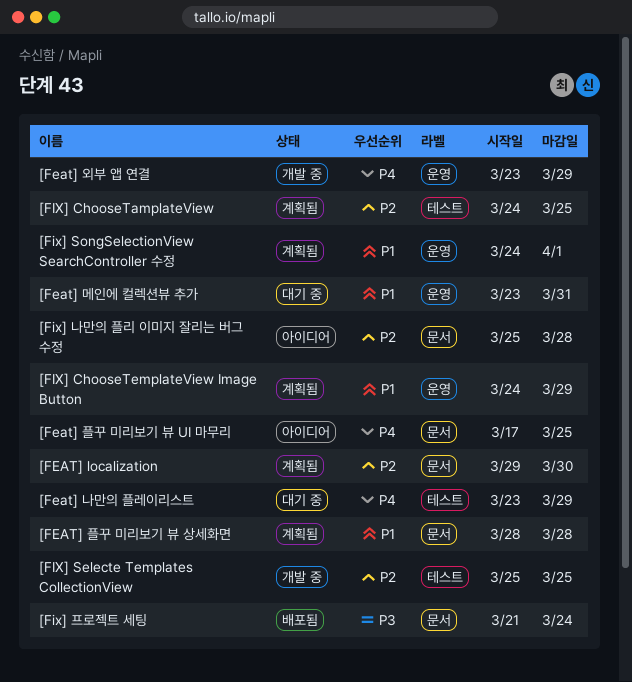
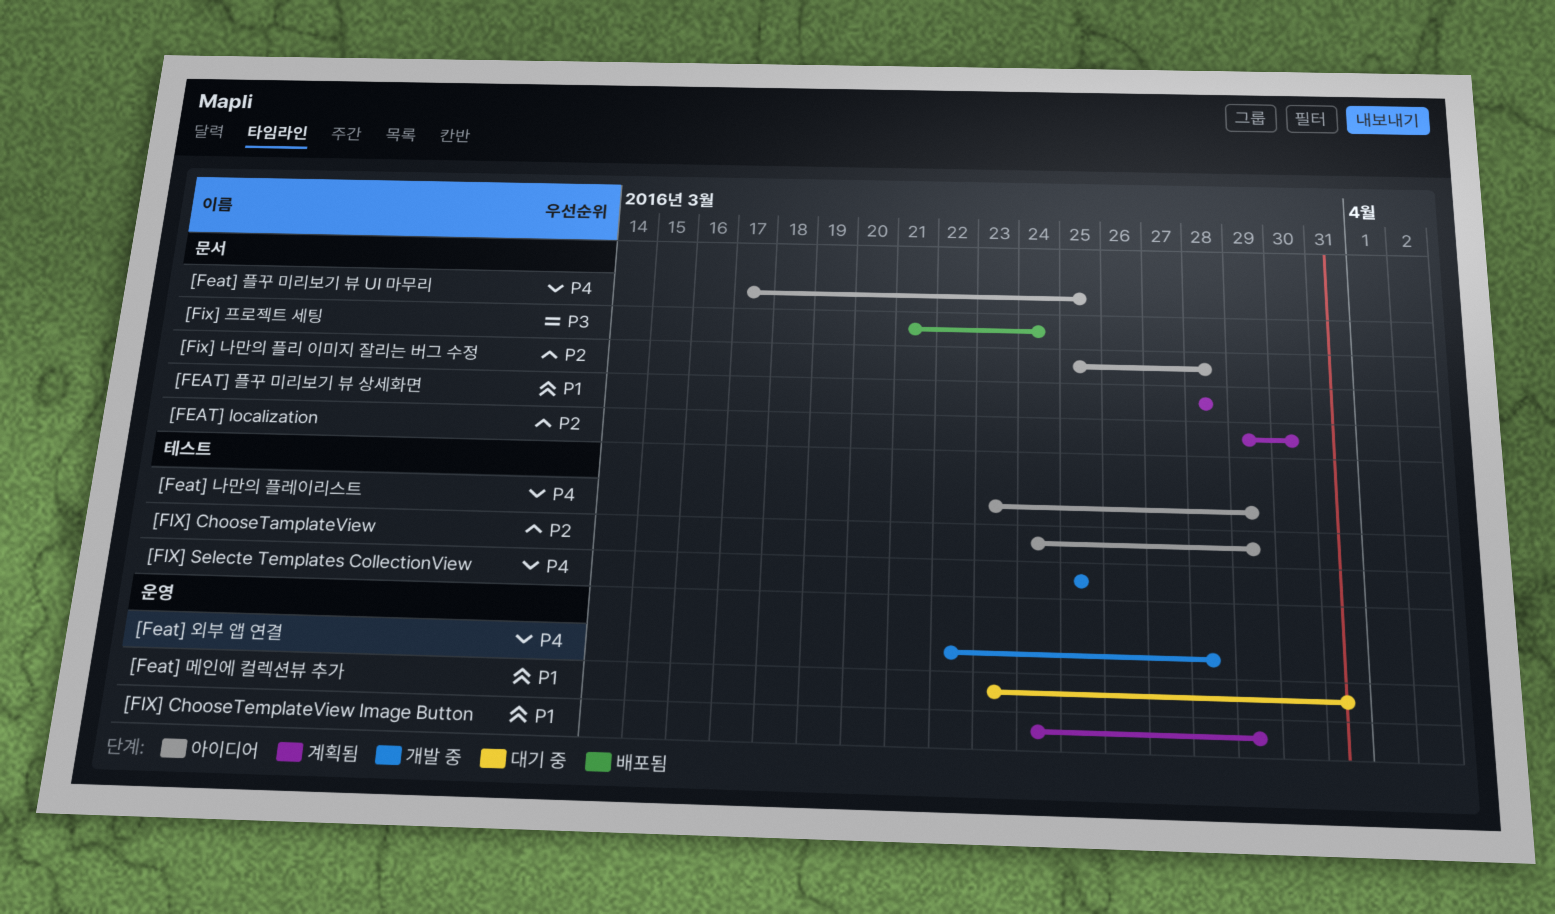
[Feat] 나만의 플레이리스트, status: 대기 중 -> 아이디어
[Feat] 외부 앱 연결, start: Mar 23 -> Mar 22
[Feat] 외부 앱 연결, due: Mar 29 -> Mar 28
[FIX] ChooseTamplateView, status: 계획됨 -> 아이디어
[FIX] ChooseTamplateView, due: Mar 25 -> Mar 29
[FIX] Selecte Templates CollectionView, priority: P2 -> P4
[Fix] SongSelectionView SearchController 수정: present -> none

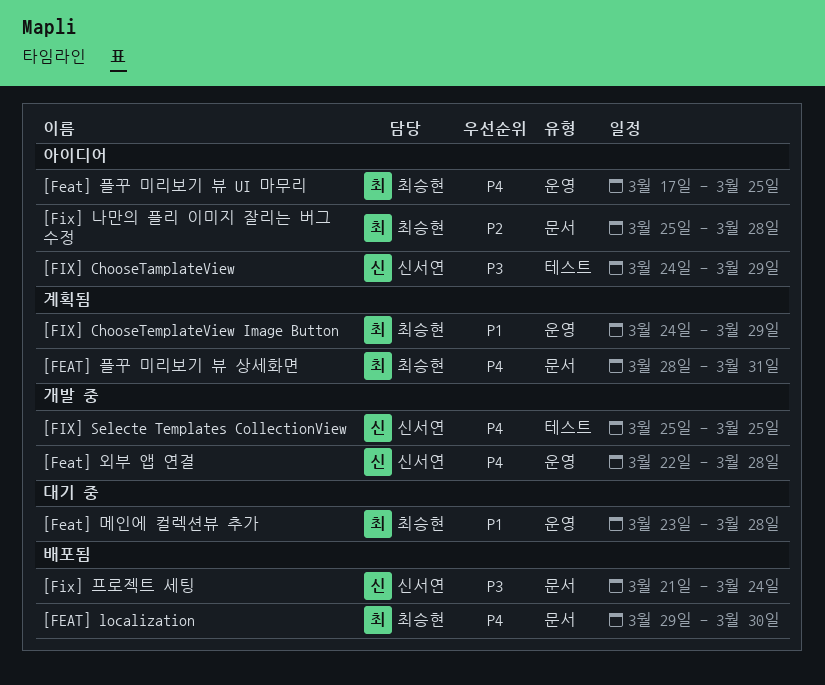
[FEAT] localization, status: 계획됨 -> 배포됨
[FEAT] localization, priority: P2 -> P4
[Feat] 나만의 플레이리스트: present -> none
[Feat] 메인에 컬렉션뷰 추가, due: Mar 31 -> Mar 28
[Feat] 플꾸 미리보기 뷰 UI 마무리, label: 문서 -> 운영
[FEAT] 플꾸 미리보기 뷰 상세화면, priority: P1 -> P4
[FEAT] 플꾸 미리보기 뷰 상세화면, due: Mar 28 -> Mar 31
[FIX] ChooseTamplateView, priority: P2 -> P3

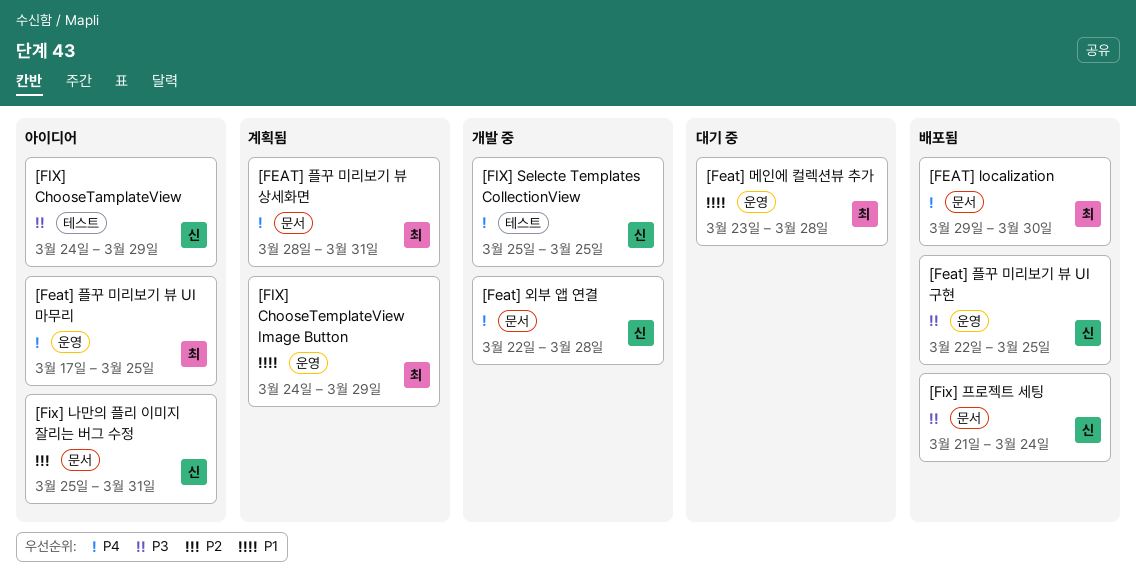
[Feat] 외부 앱 연결, label: 운영 -> 문서
[Feat] 플꾸 미리보기 뷰 UI 구현: none -> present
[Fix] 나만의 플리 이미지 잘리는 버그 수정, owner: 최승현 -> 신서연
[Fix] 나만의 플리 이미지 잘리는 버그 수정, due: Mar 28 -> Mar 31

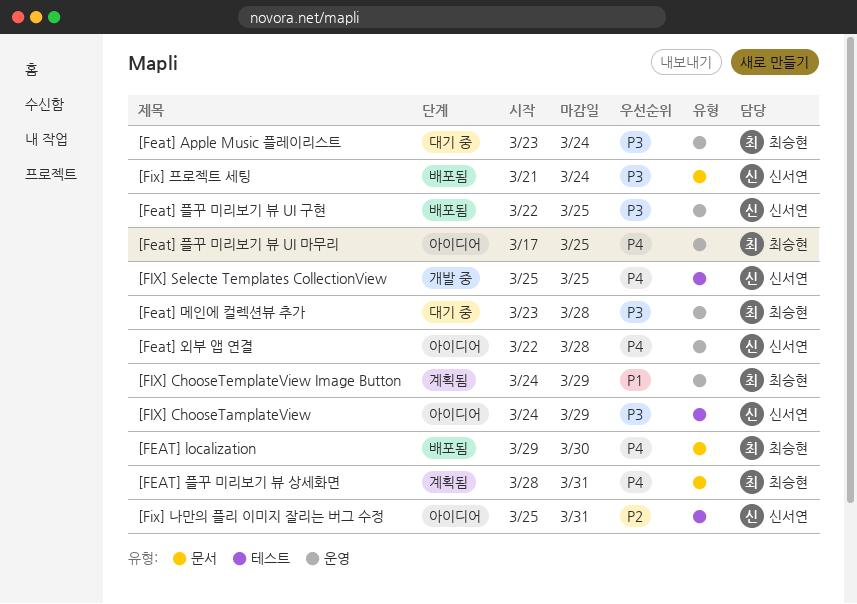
[Feat] Apple Music 플레이리스트: none -> present
[Feat] 메인에 컬렉션뷰 추가, priority: P1 -> P3
[Feat] 외부 앱 연결, status: 개발 중 -> 아이디어
[Feat] 외부 앱 연결, label: 문서 -> 운영
[Fix] 나만의 플리 이미지 잘리는 버그 수정, label: 문서 -> 테스트

